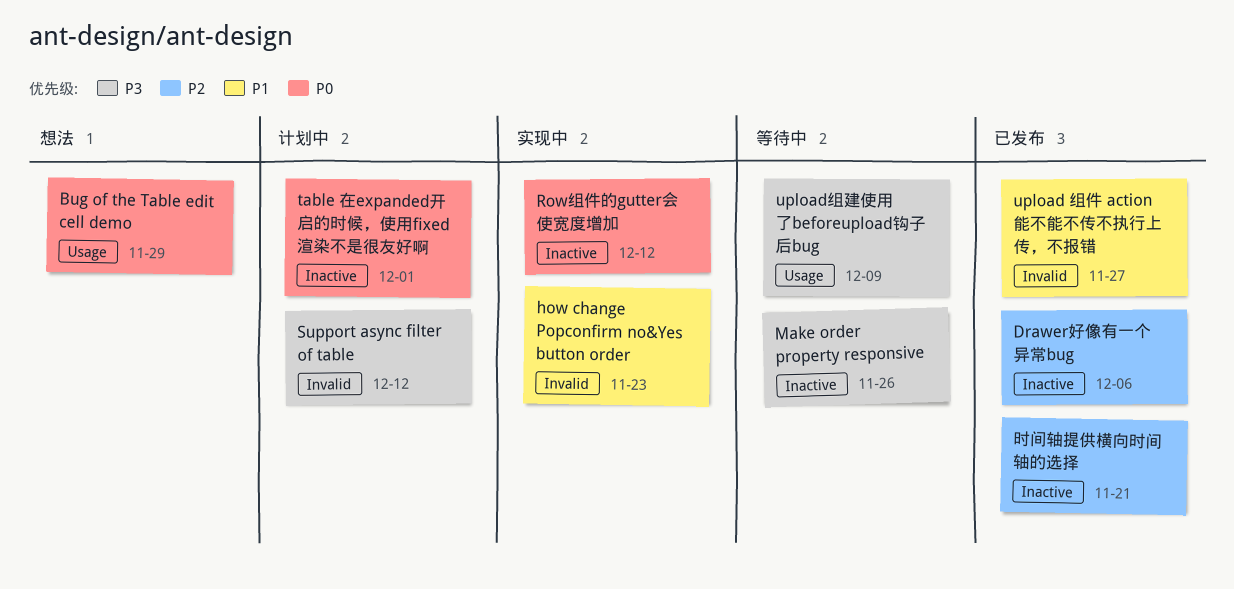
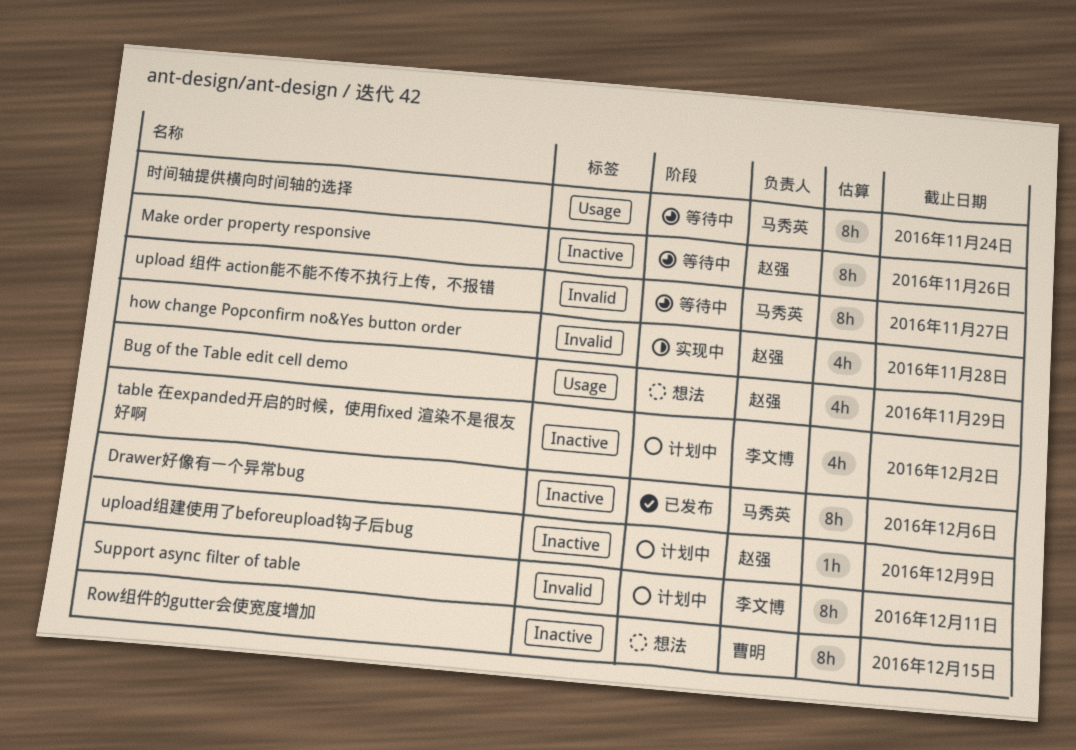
how change Popconfirm no&Yes button order, due: Nov 23 -> Nov 28
Row组件的gutter会使宽度增加, status: 实现中 -> 想法
Row组件的gutter会使宽度增加, due: Dec 12 -> Dec 15
Support async filter of table, due: Dec 12 -> Dec 11
table 在expanded开启的时候，使用fixed 渲染不是很友好啊, due: Dec 1 -> Dec 2
upload 组件 action能不能不传不执行上传，不报错, status: 已发布 -> 等待中
upload组建使用了beforeupload钩子后bug, status: 等待中 -> 计划中
upload组建使用了beforeupload钩子后bug, label: Usage -> Inactive
时间轴提供横向时间轴的选择, status: 已发布 -> 等待中
时间轴提供横向时间轴的选择, label: Inactive -> Usage
时间轴提供横向时间轴的选择, due: Nov 21 -> Nov 24

